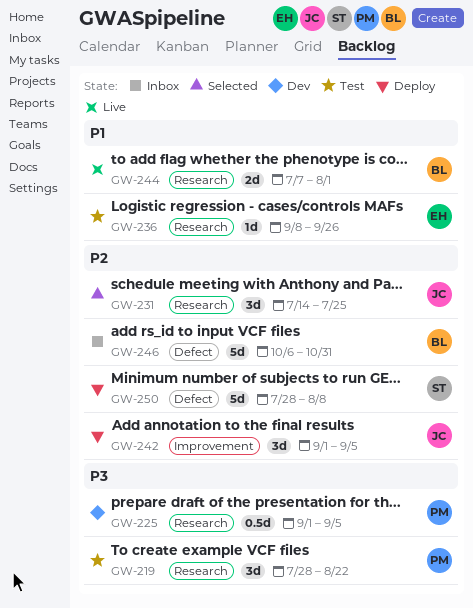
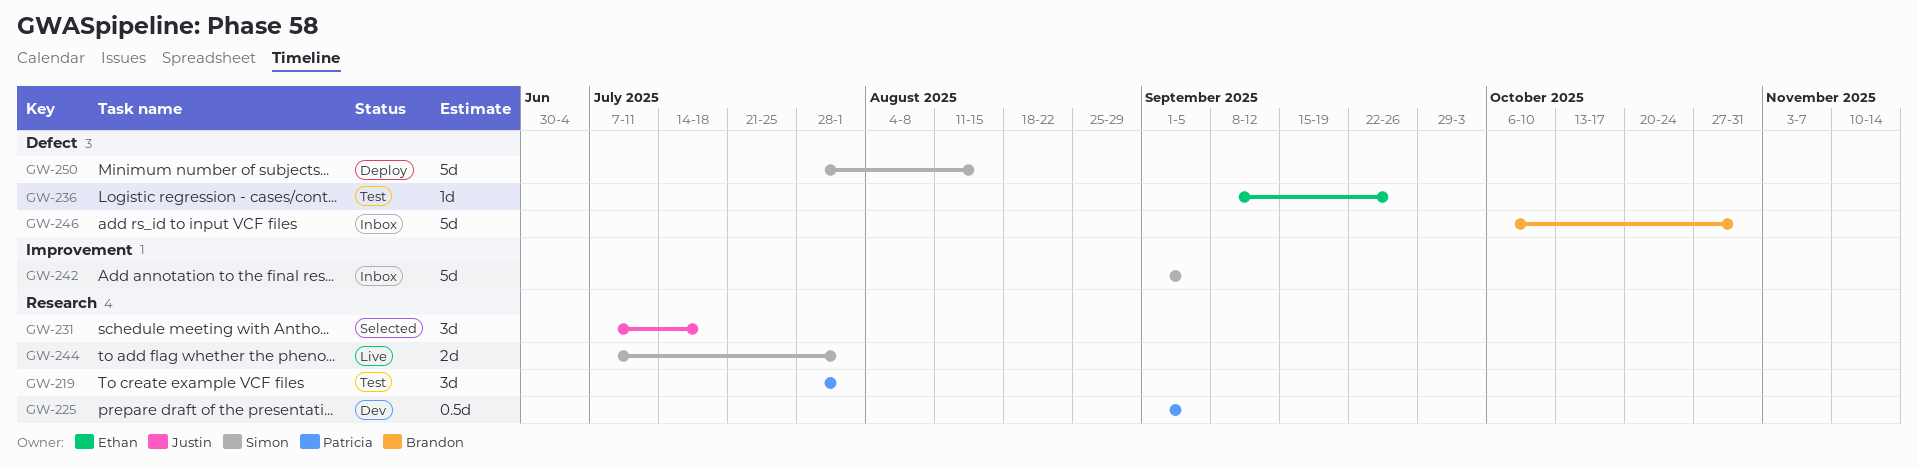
GW-219, due: Aug 22 -> Aug 1
GW-231, start: Jul 14 -> Jul 7
GW-231, due: Jul 25 -> Jul 18
GW-236, label: Research -> Defect
GW-242, status: Deploy -> Inbox
GW-242, owner: Justin -> Simon
GW-242, estimate: 3d -> 5d
GW-244, owner: Brandon -> Simon
GW-250, due: Aug 8 -> Aug 15

